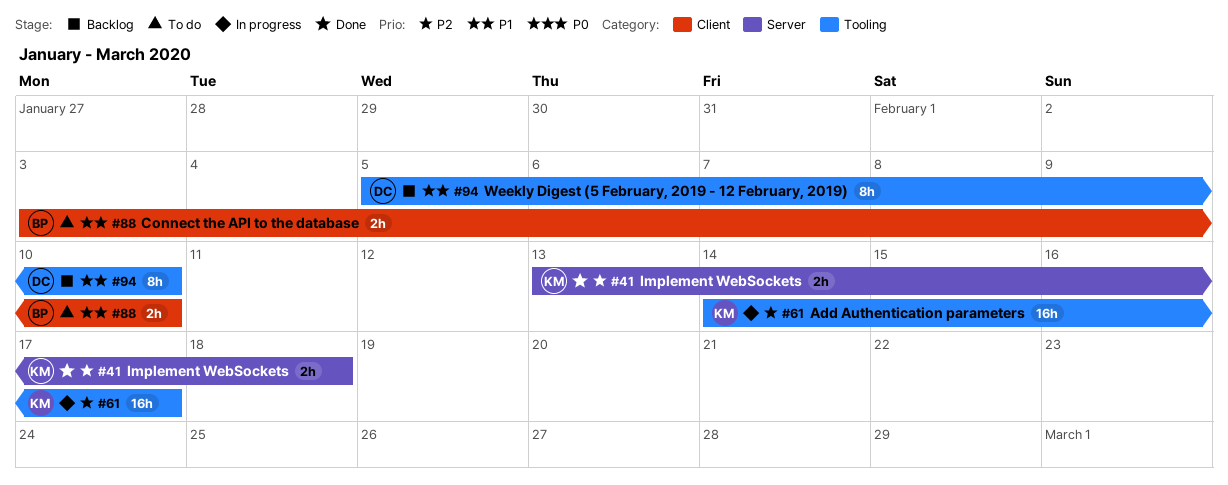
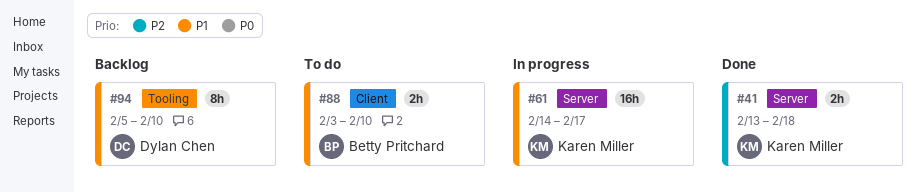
#61, priority: P2 -> P1
#61, label: Tooling -> Server

